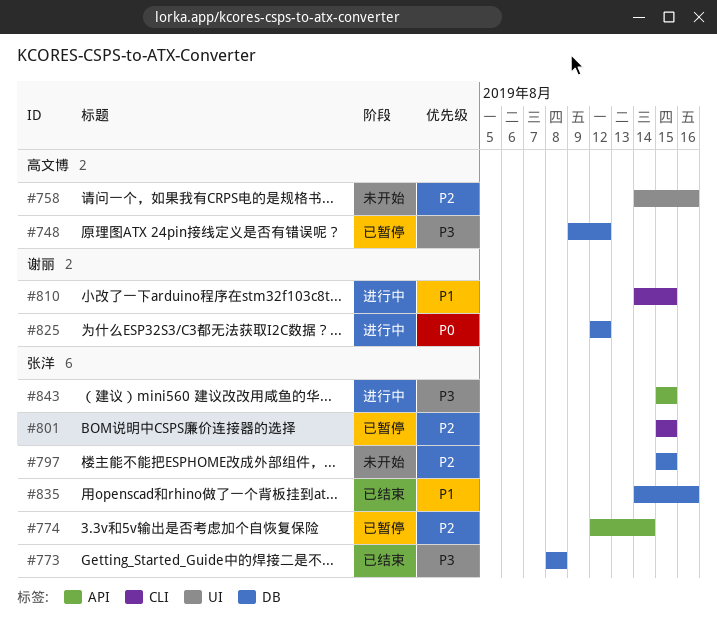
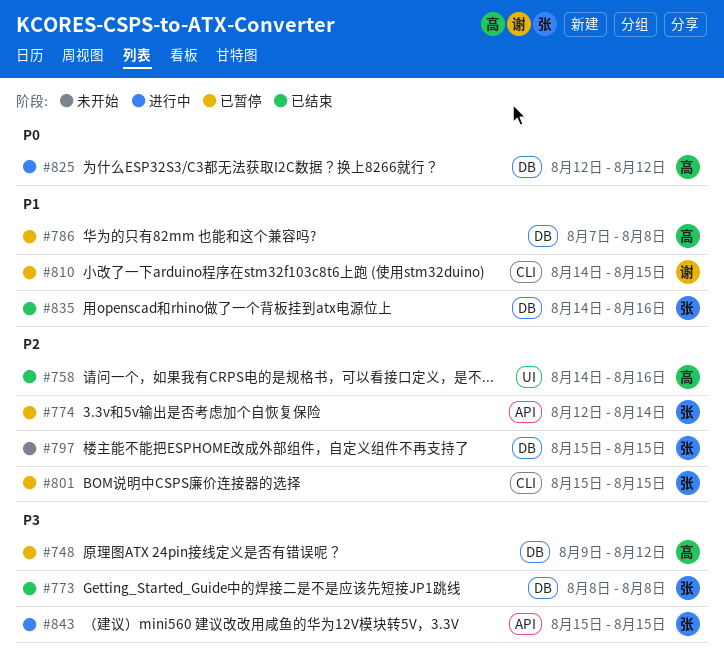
#758, status: 未开始 -> 已结束
#786: none -> present
#810, status: 进行中 -> 已暂停
#825, owner: 谢丽 -> 高文博

